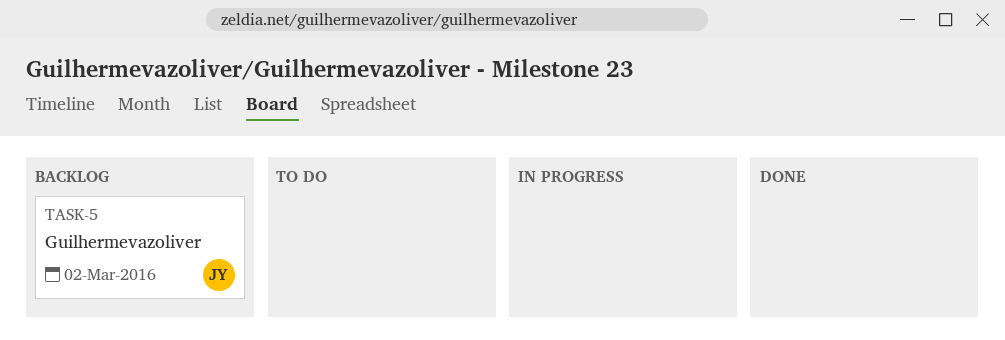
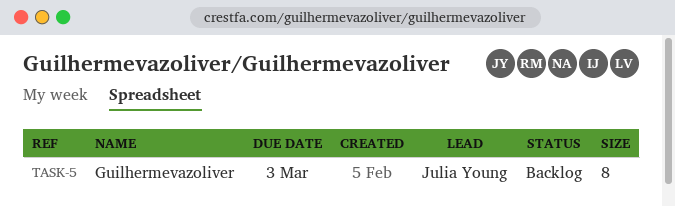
TASK-5, due: Mar 2 -> Mar 3

